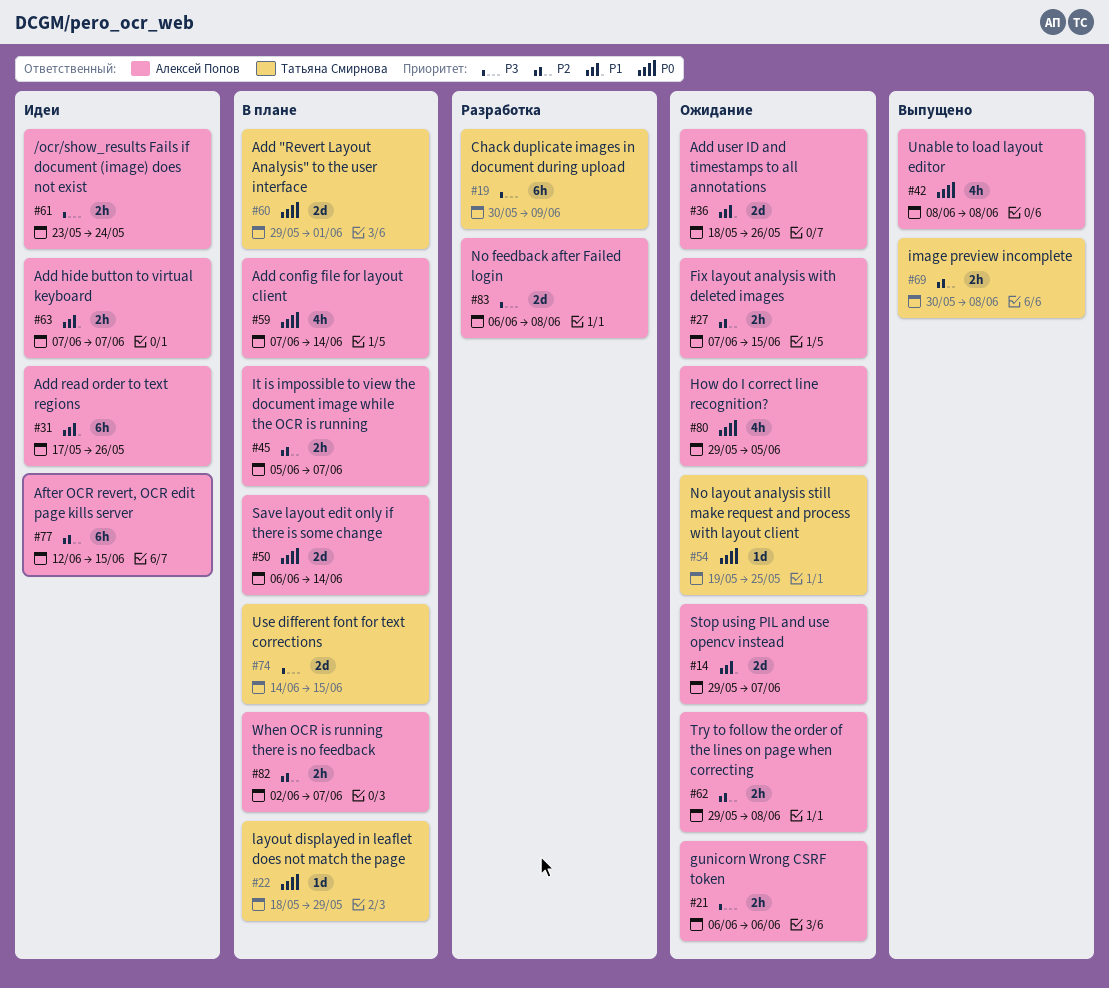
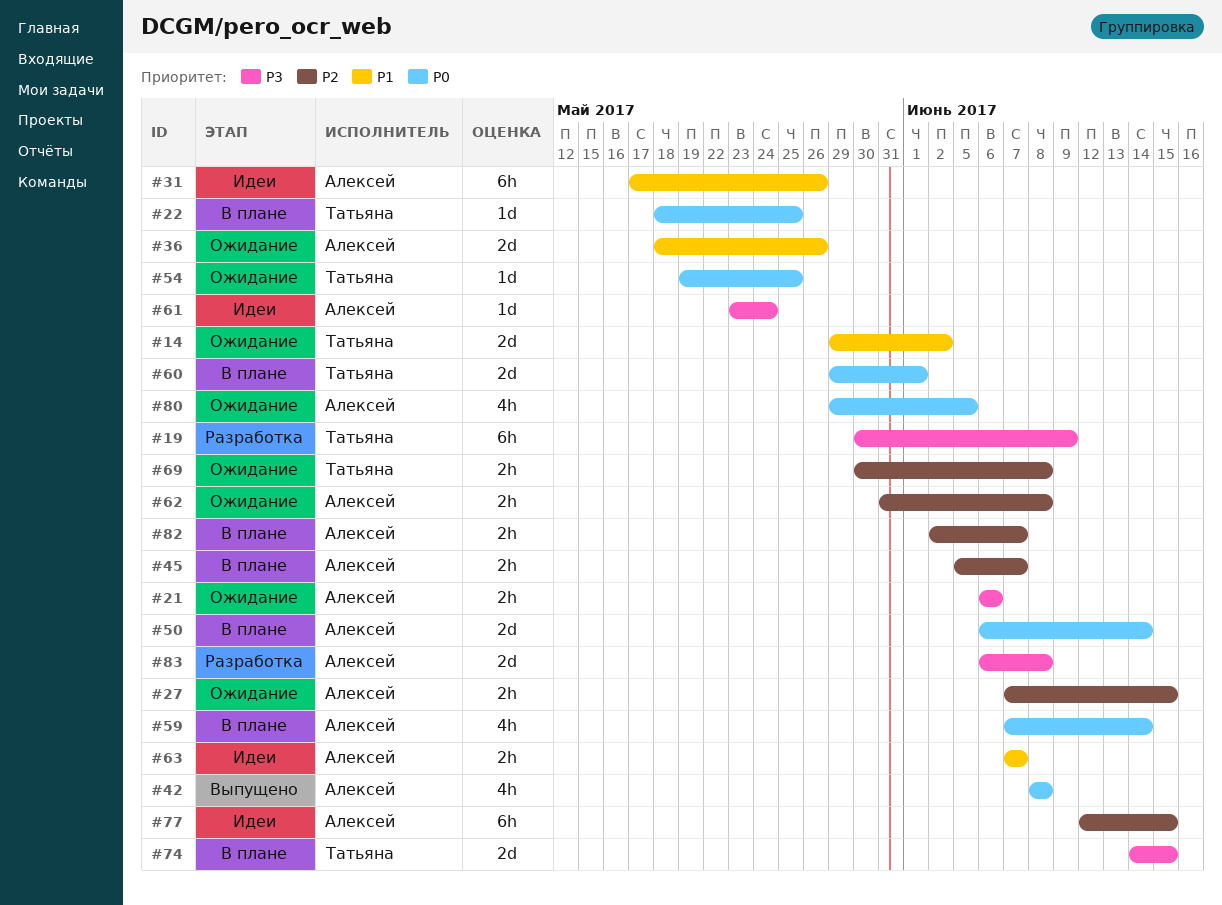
#14, owner: Алексей Попов -> Татьяна Смирнова
#14, due: Jun 7 -> Jun 2
#22, due: May 29 -> May 25
#61, estimate: 2h -> 1d
#62, start: May 29 -> May 31
#69, status: Выпущено -> Ожидание

